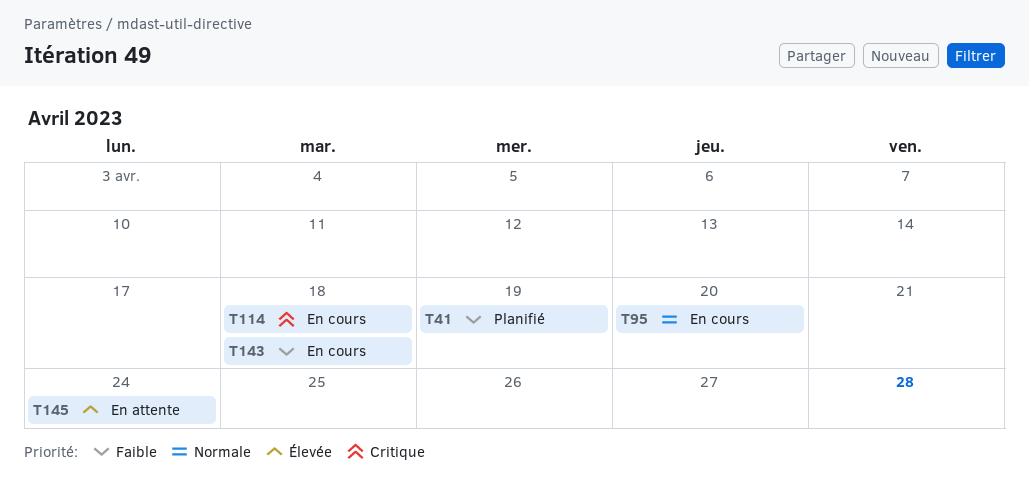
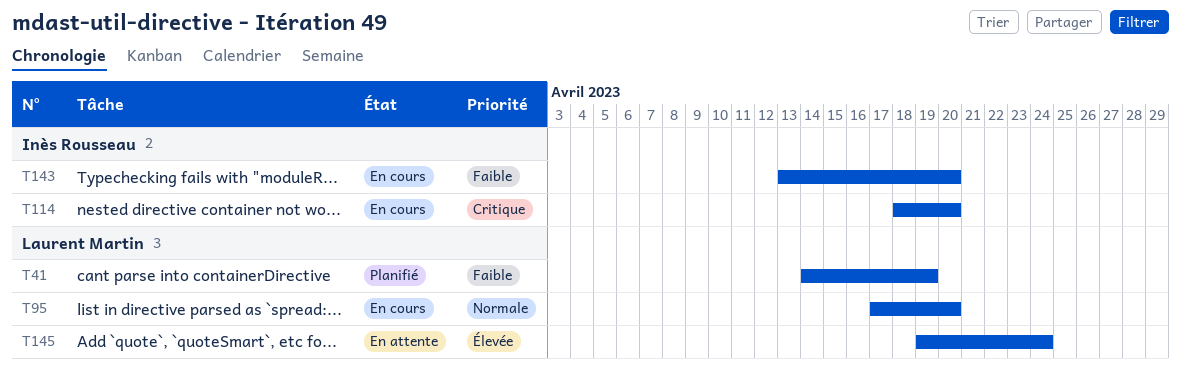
T114, due: Apr 18 -> Apr 20
T143, due: Apr 18 -> Apr 20

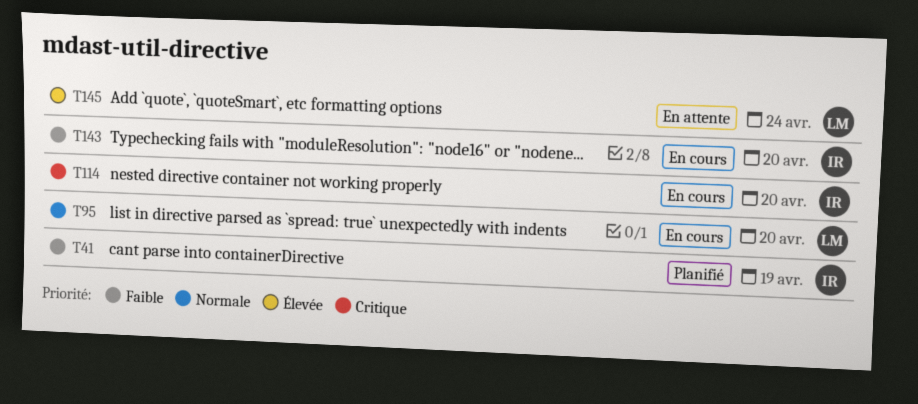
T41, owner: Laurent Martin -> Inès Rousseau

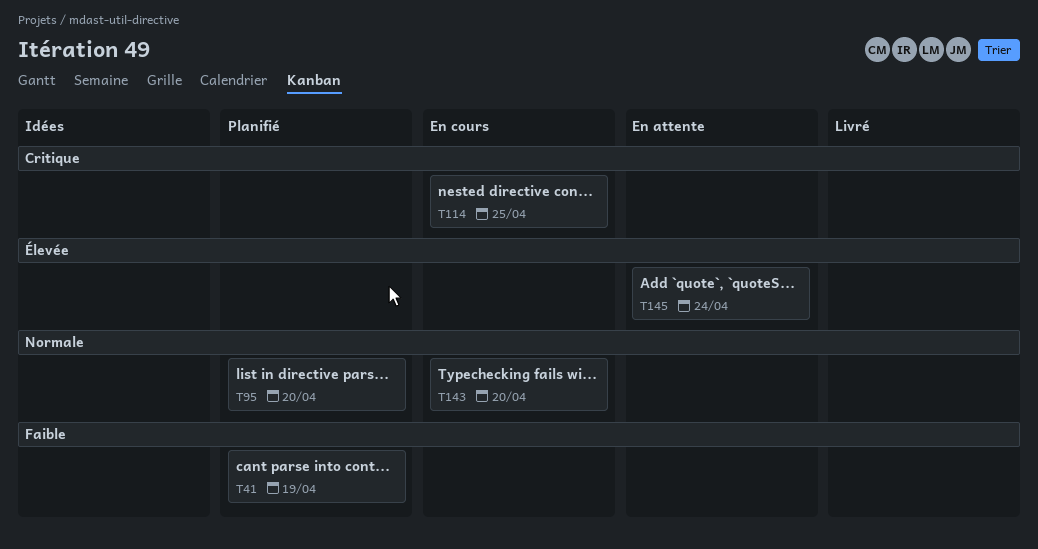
T95, status: En cours -> Planifié
T114, due: Apr 20 -> Apr 25
T143, priority: Faible -> Normale

